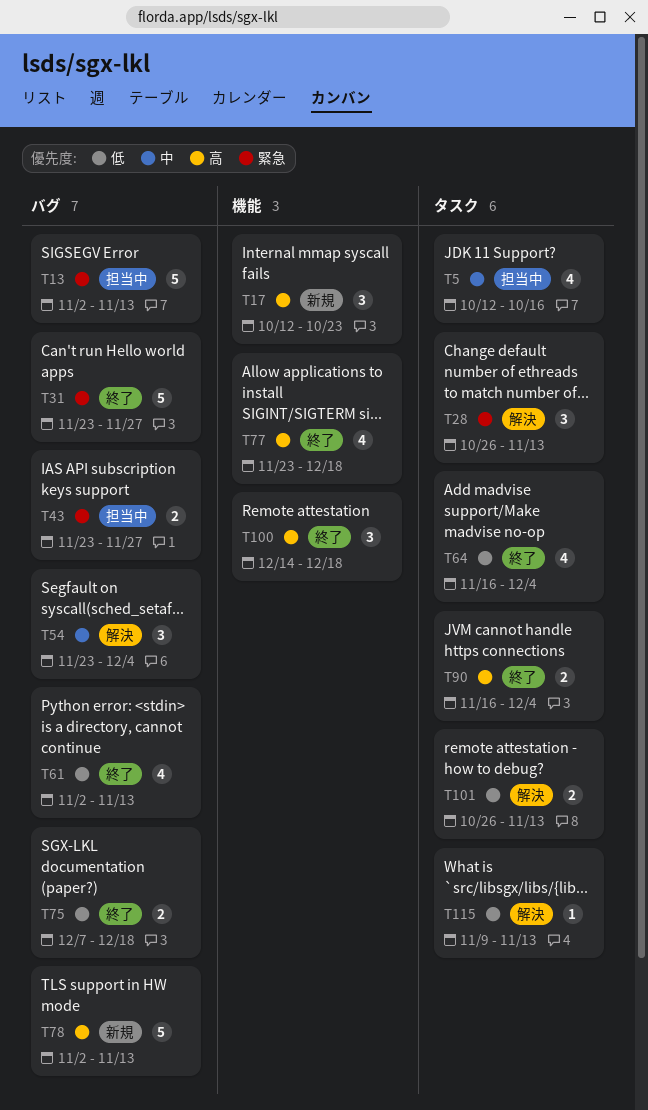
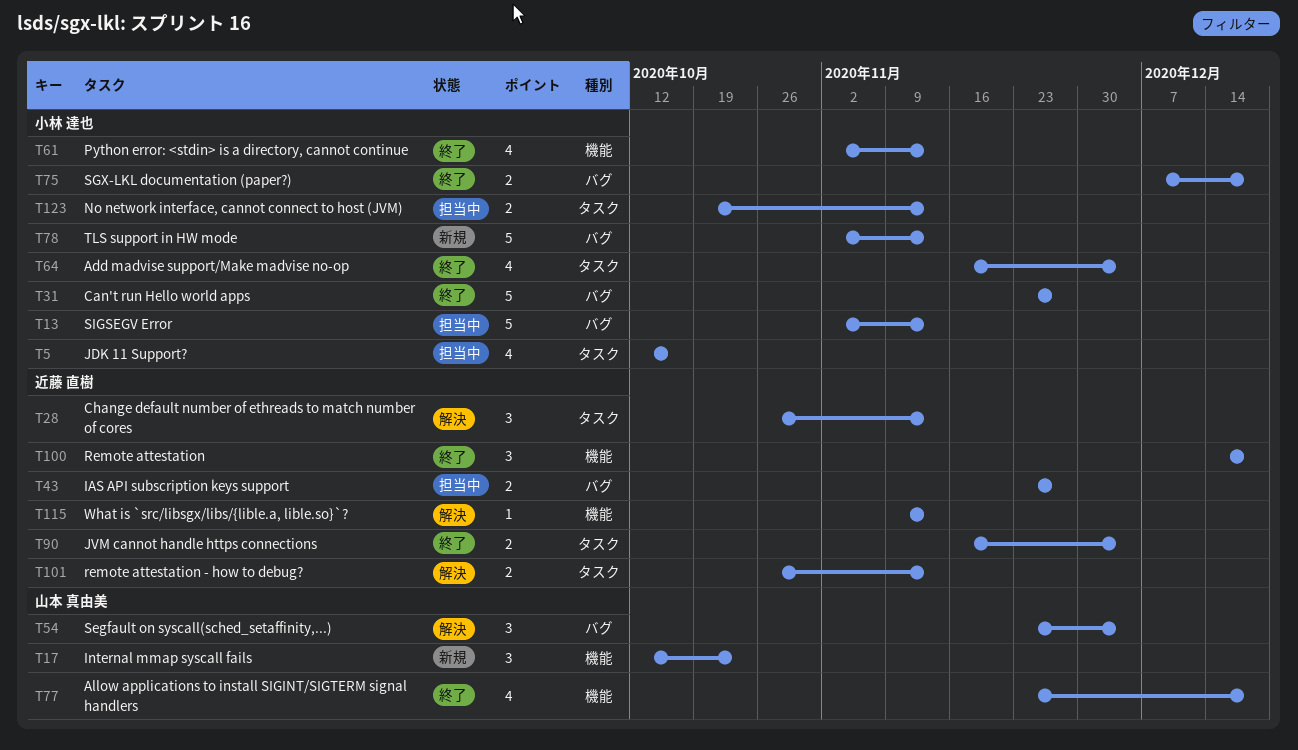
T61, label: バグ -> 機能
T115, label: タスク -> 機能
T123: none -> present

